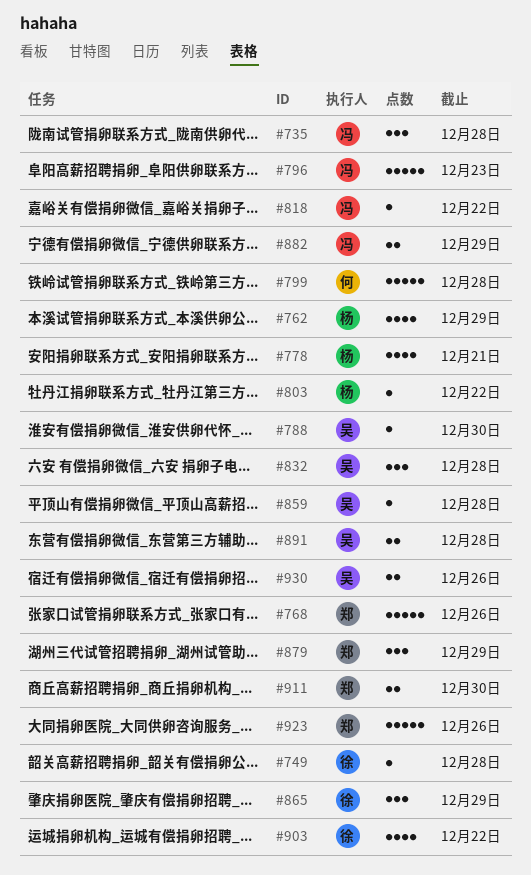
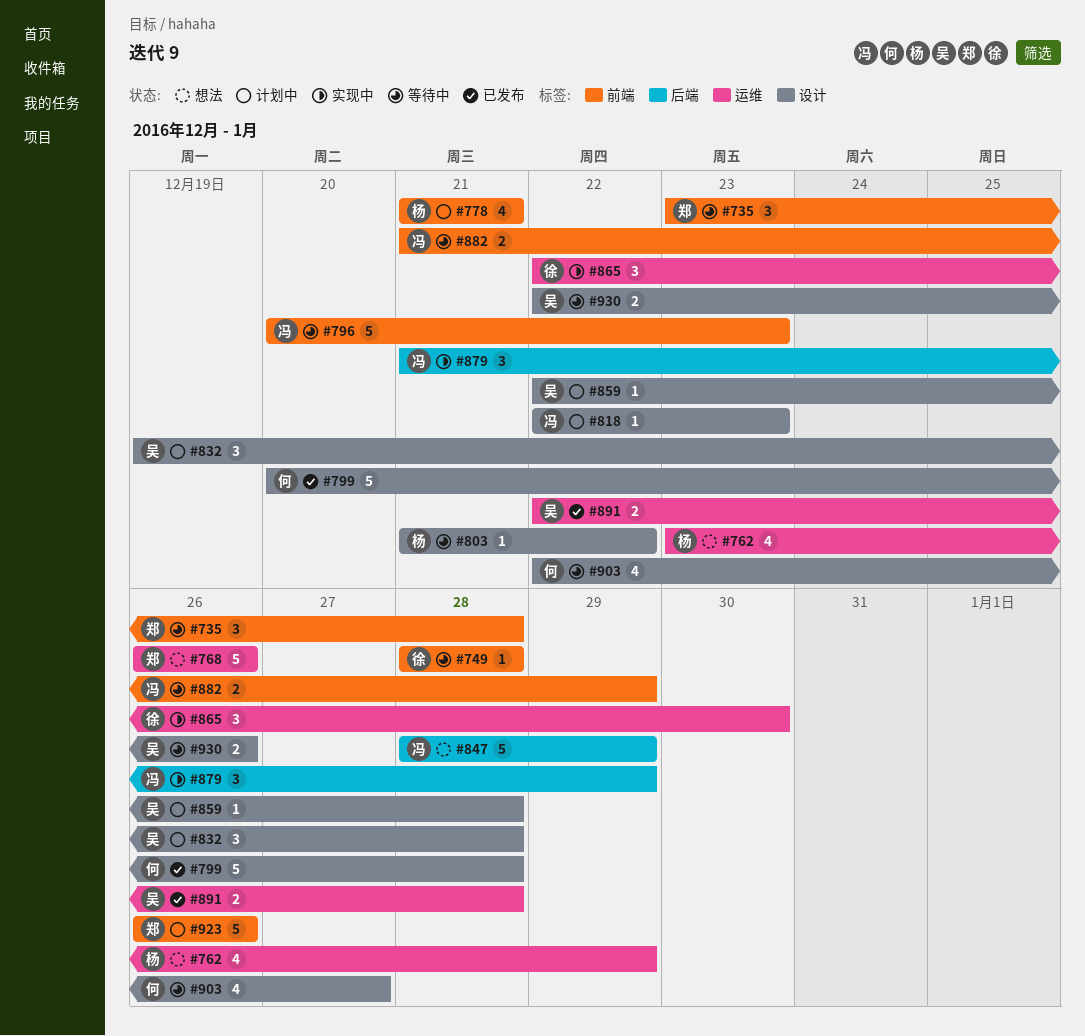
#735, owner: 冯 -> 郑
#788: present -> none
#818, due: Dec 22 -> Dec 23
#847: none -> present
#865, due: Dec 29 -> Dec 30
#879, owner: 郑 -> 冯
#903, owner: 徐 -> 何
#903, due: Dec 22 -> Dec 27
#911: present -> none

